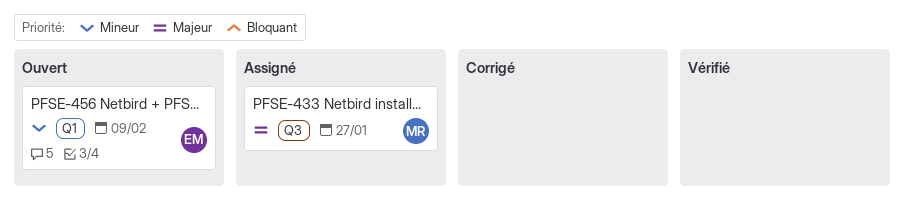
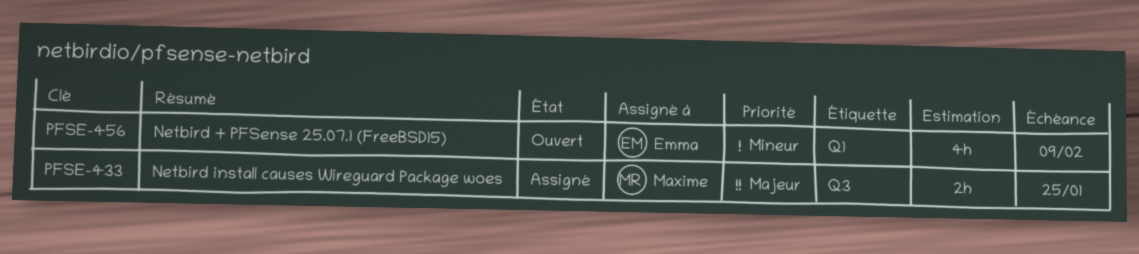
PFSE-433, due: Jan 27 -> Jan 25

